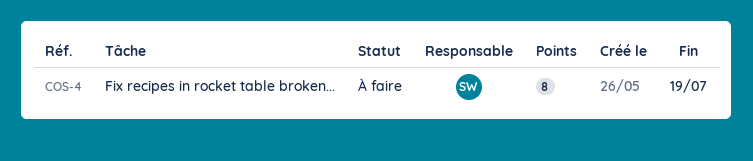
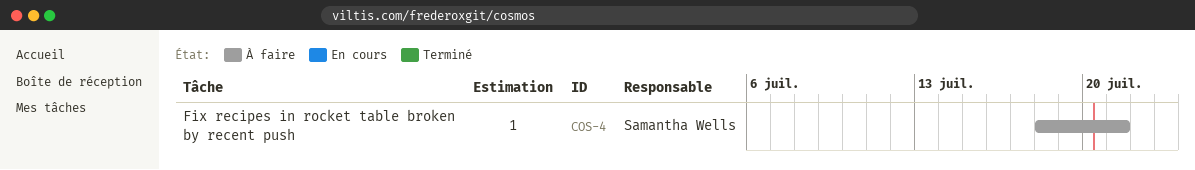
COS-4, estimate: 8 -> 1
COS-4, due: Jul 19 -> Jul 21

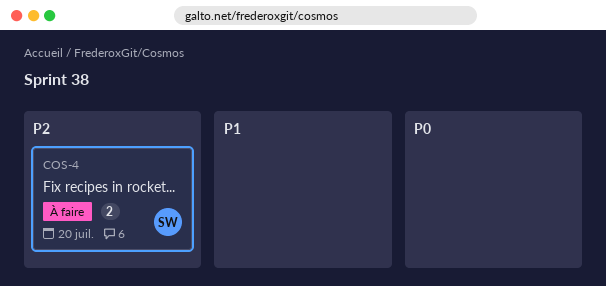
COS-4, estimate: 1 -> 2
COS-4, due: Jul 21 -> Jul 20

